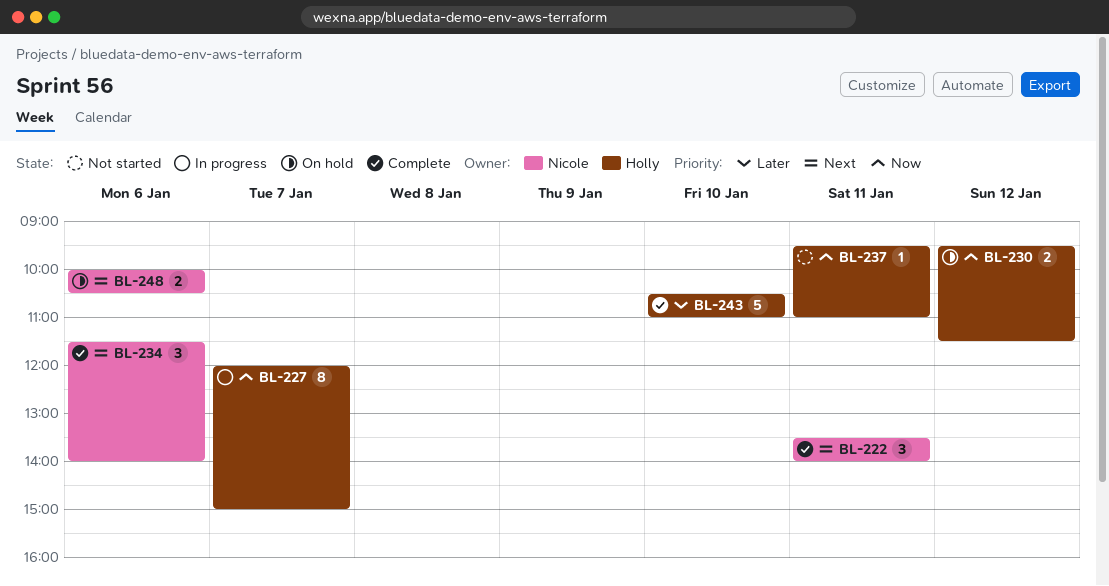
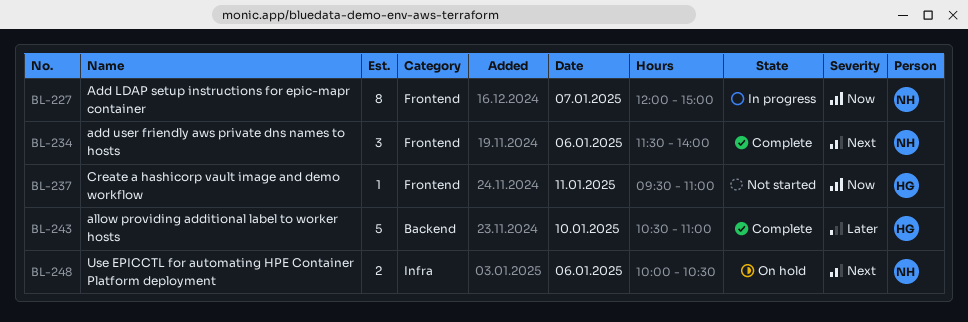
BL-222: present -> none
BL-227, owner: Holly -> Nicole
BL-230: present -> none

